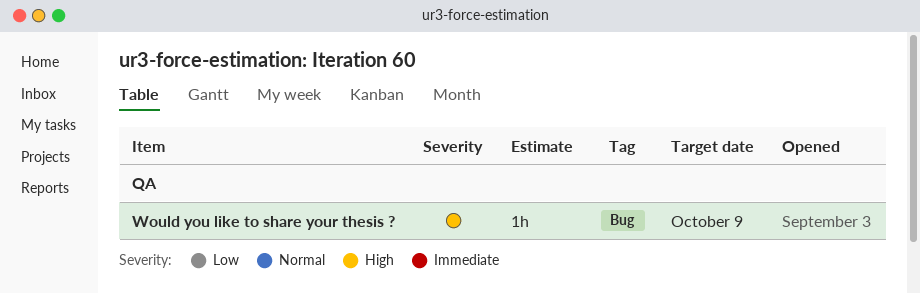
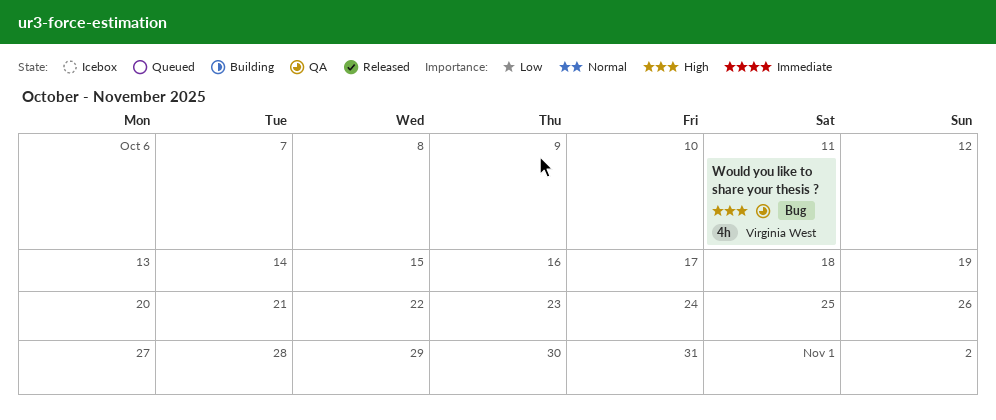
Would you like to share your thesis ?, estimate: 1h -> 4h
Would you like to share your thesis ?, due: Oct 9 -> Oct 11

